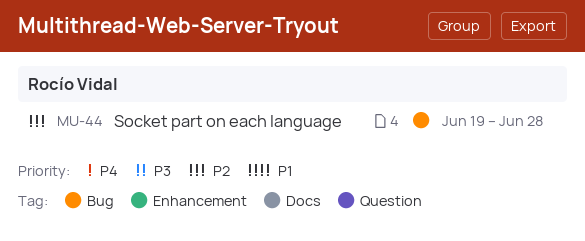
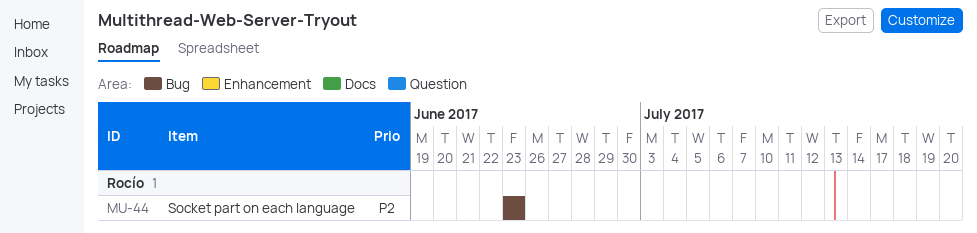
MU-44, start: Jun 19 -> Jun 23
MU-44, due: Jun 28 -> Jun 23

